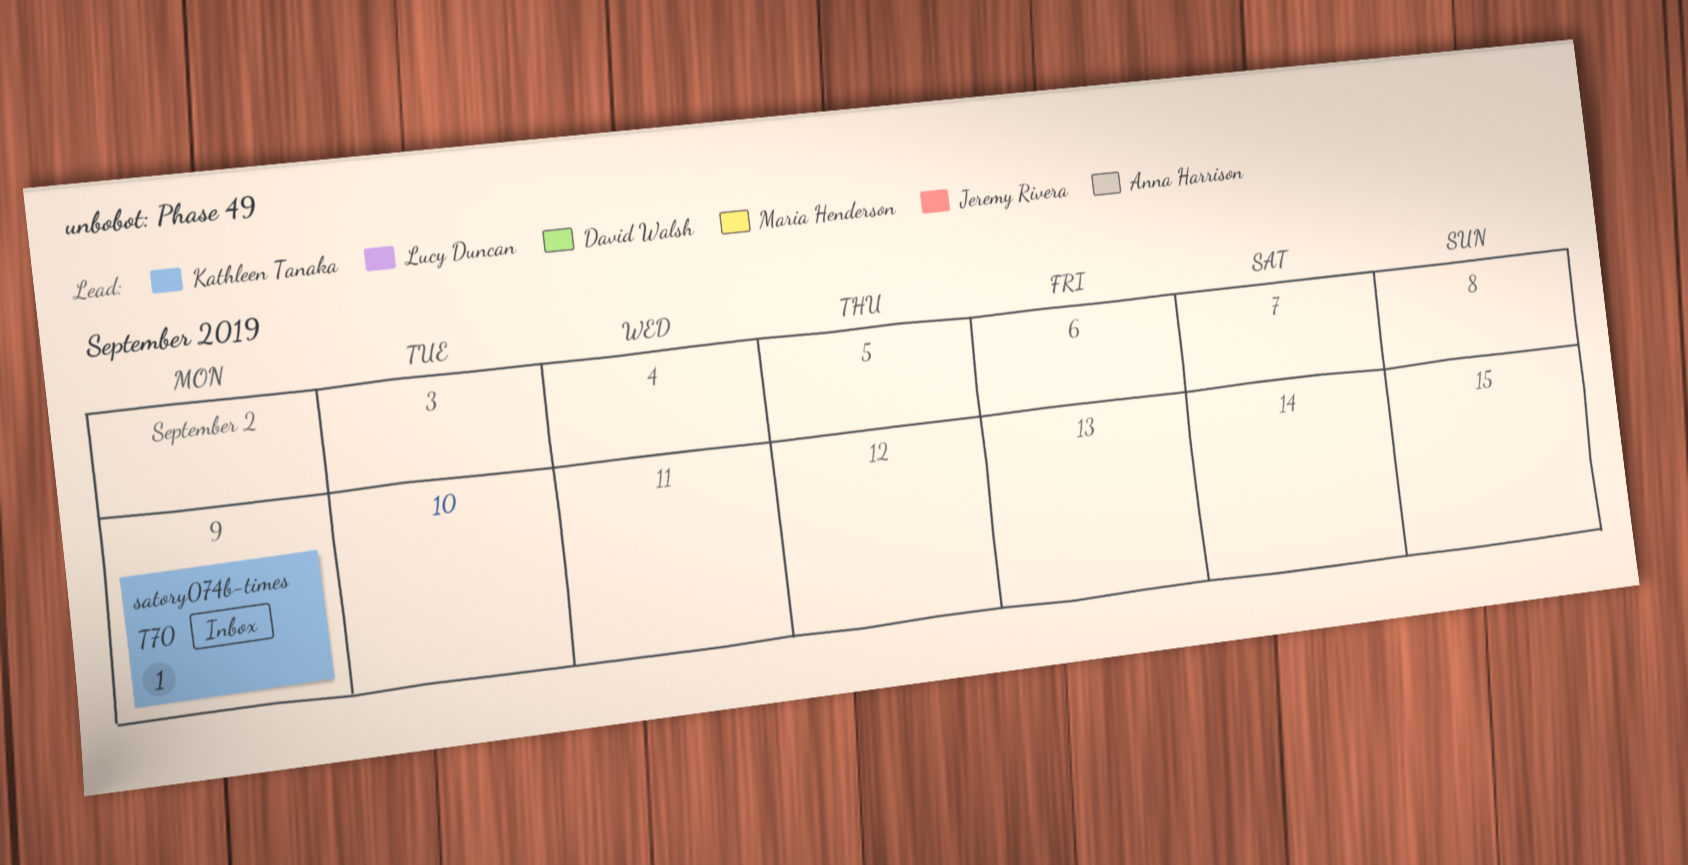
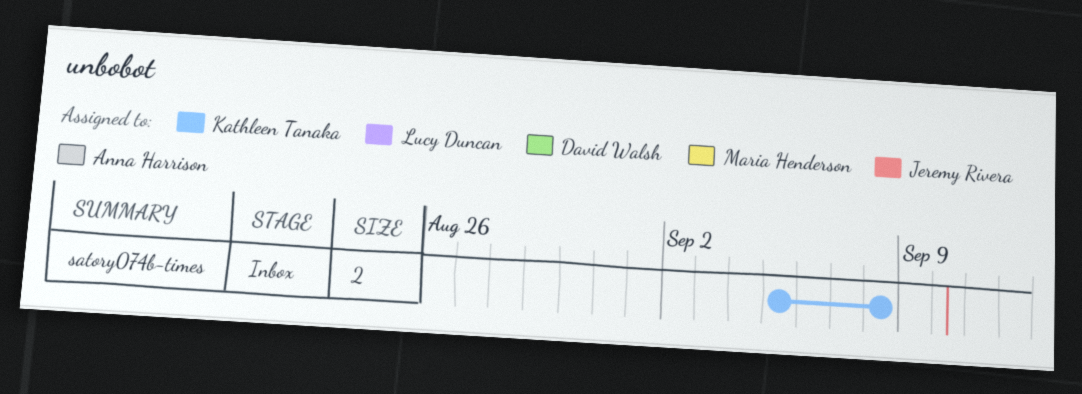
satory074b-times, estimate: 1 -> 2
satory074b-times, due: Sep 9 -> Sep 8

